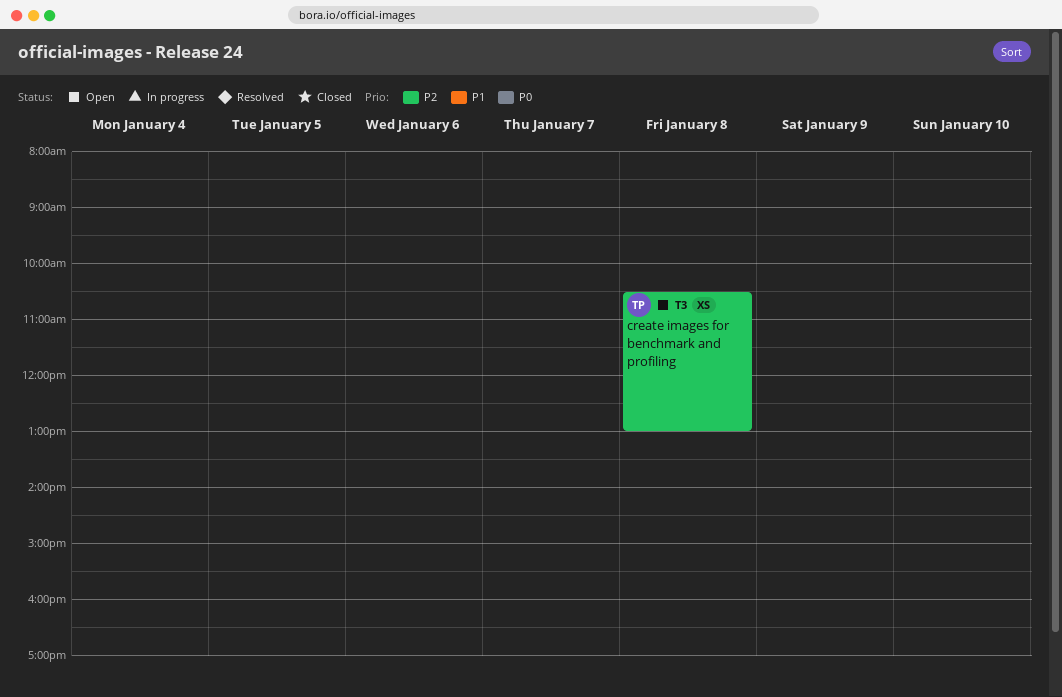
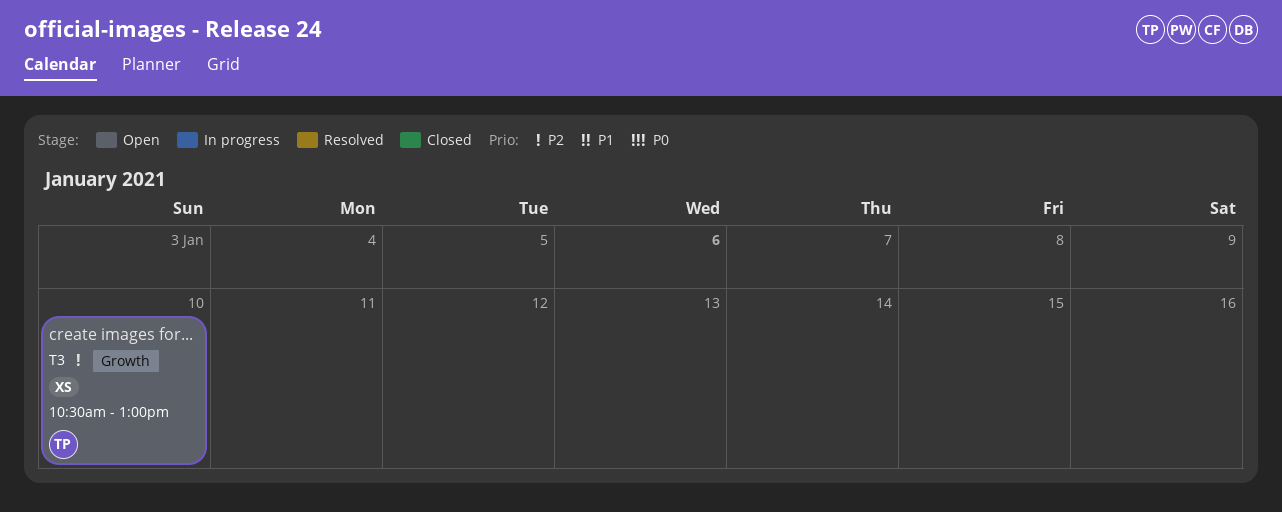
T3, day: Jan 8 -> Jan 10

